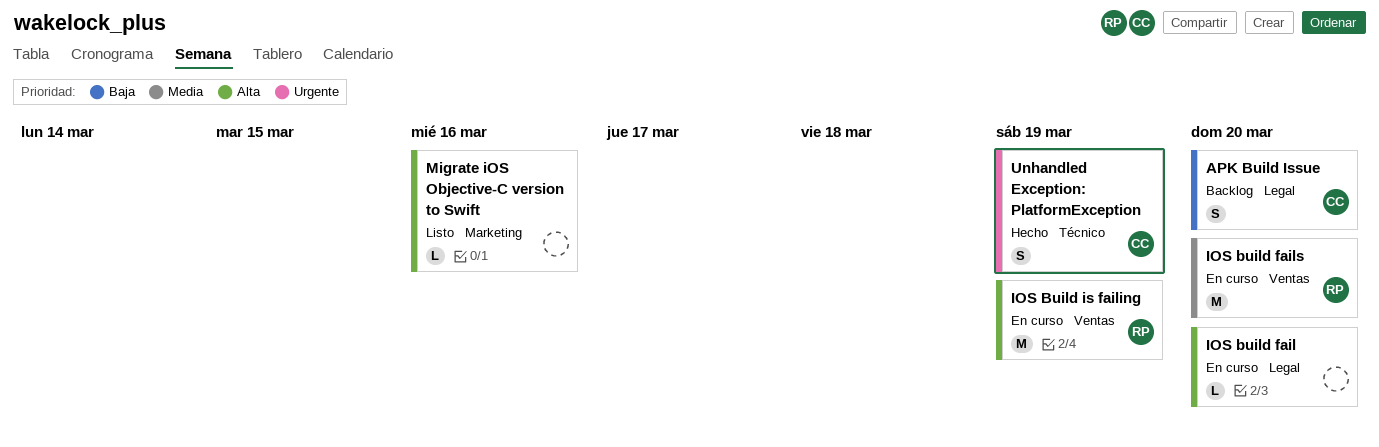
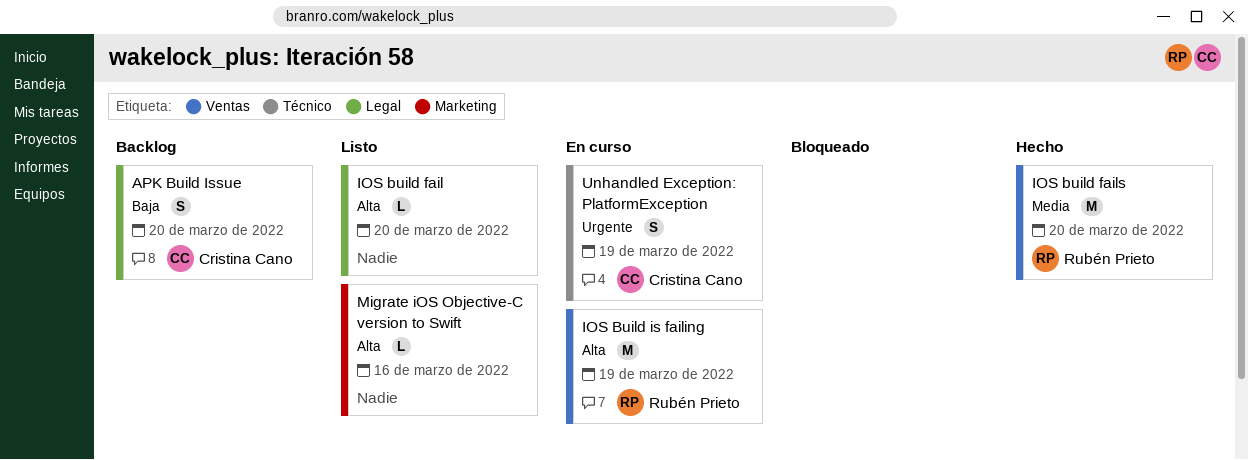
IOS build fail, status: En curso -> Listo
IOS build fails, status: En curso -> Hecho
Unhandled Exception: PlatformException, status: Hecho -> En curso

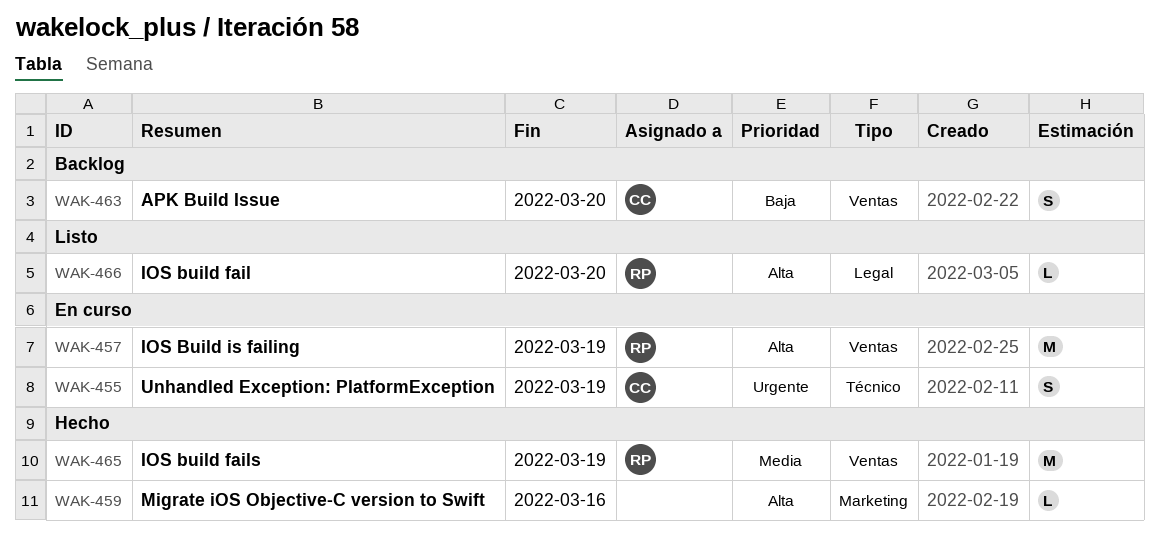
APK Build Issue, label: Legal -> Ventas
IOS build fail, owner: none -> Rubén Prieto
IOS build fails, due: Mar 20 -> Mar 19
Migrate iOS Objective-C version to Swift, status: Listo -> Hecho

